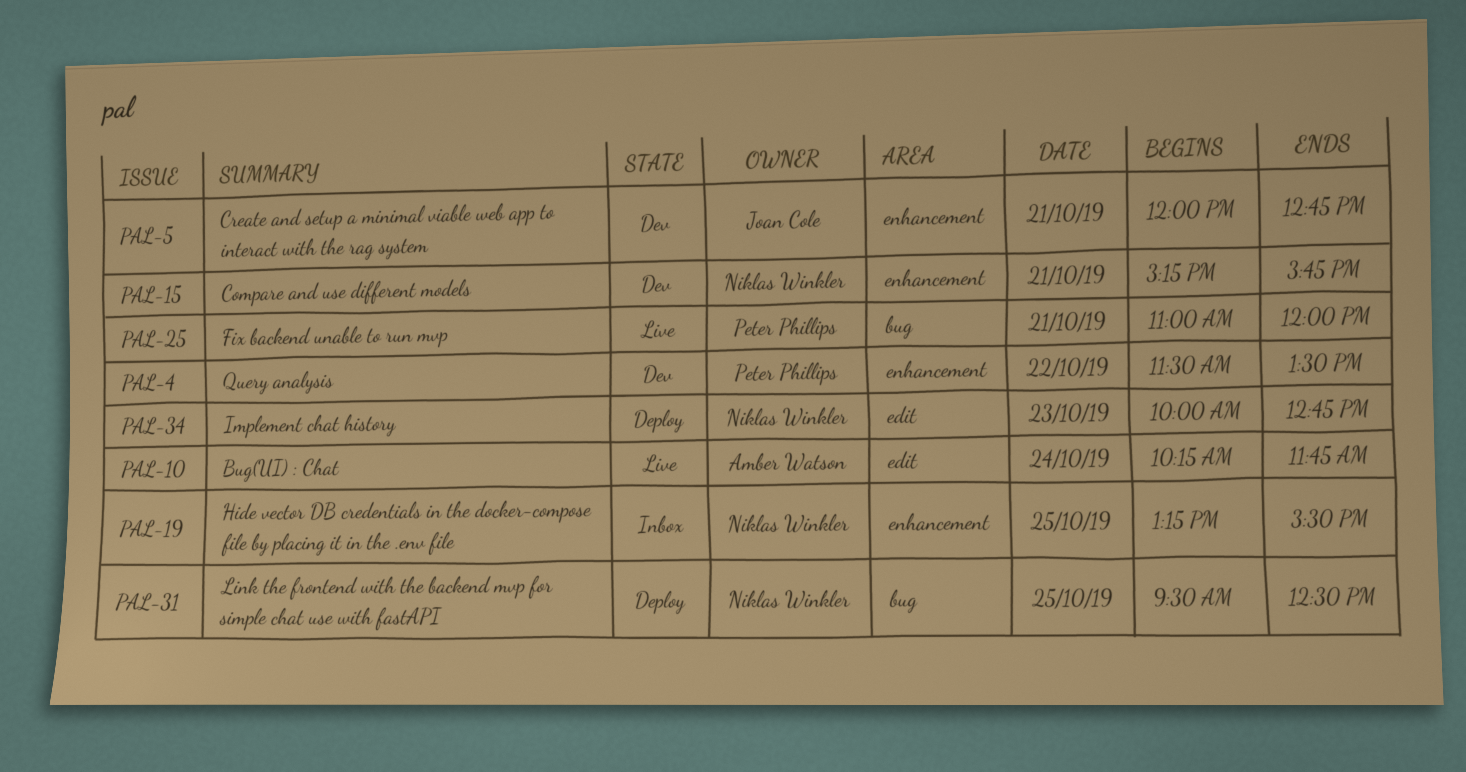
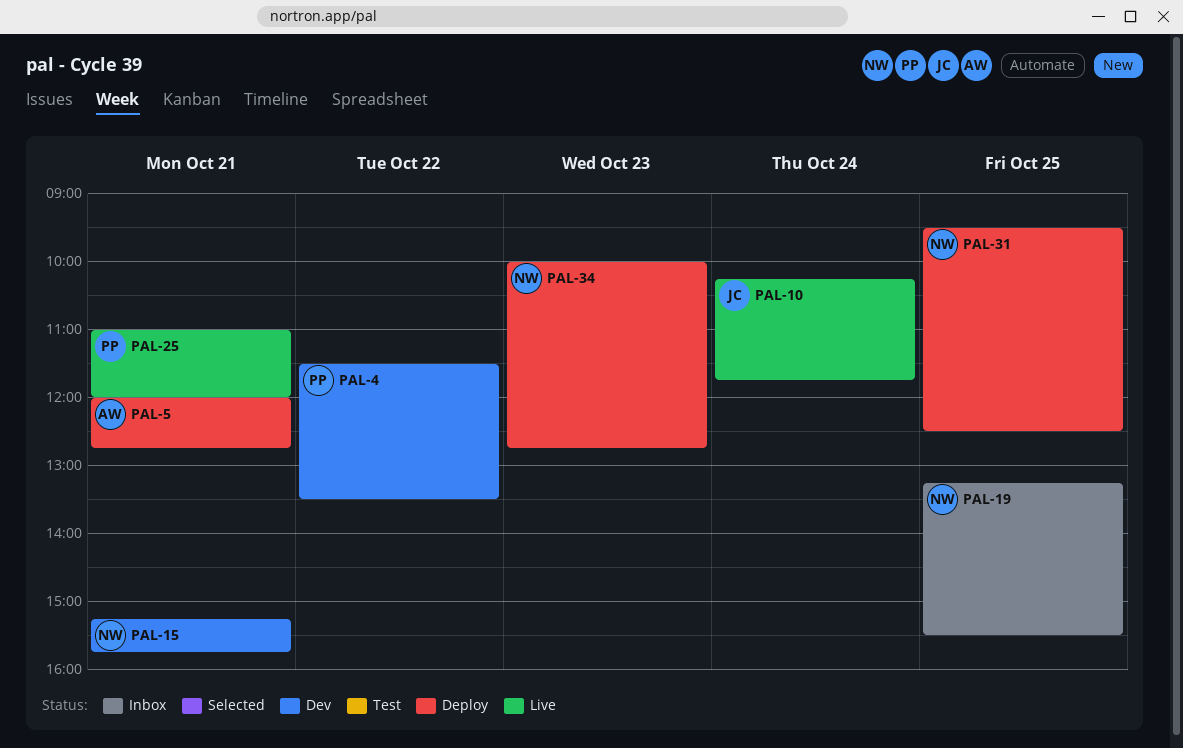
PAL-5, status: Dev -> Deploy
PAL-5, owner: Joan Cole -> Amber Watson
PAL-10, owner: Amber Watson -> Joan Cole

